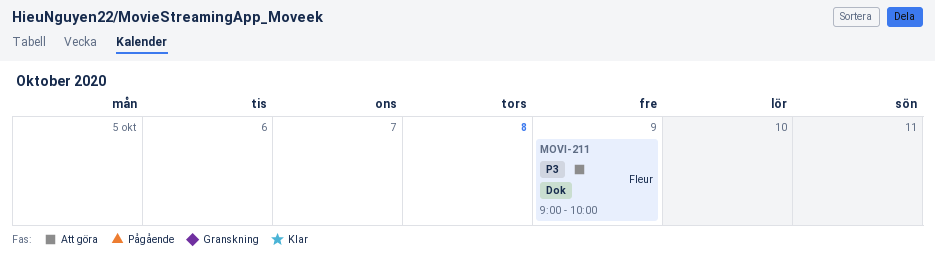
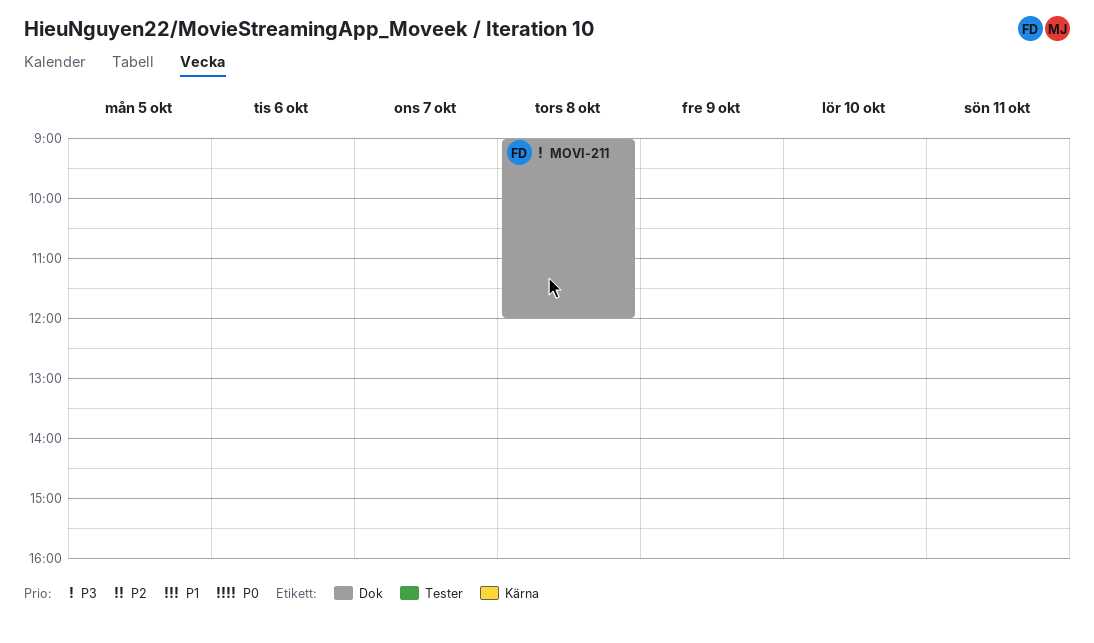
MOVI-211, day: Oct 9 -> Oct 8
MOVI-211, ends: 10:00 -> 12:00

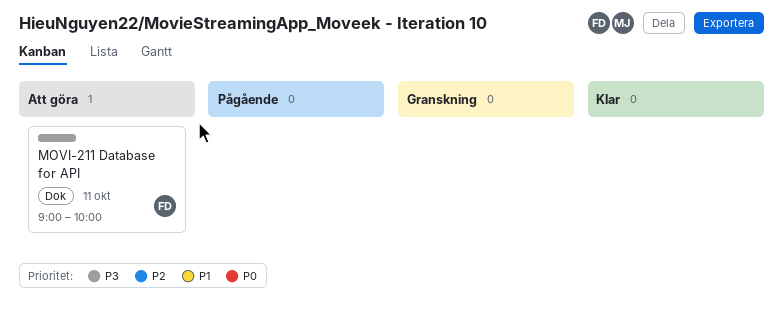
MOVI-211, day: Oct 8 -> Oct 11
MOVI-211, ends: 12:00 -> 10:00

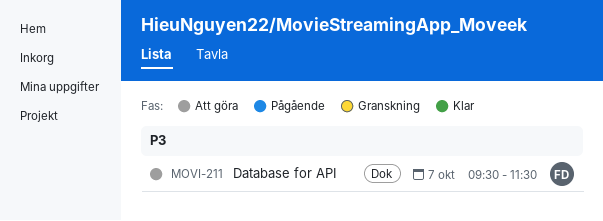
MOVI-211, day: Oct 11 -> Oct 7
MOVI-211, begins: 09:00 -> 09:30
MOVI-211, ends: 10:00 -> 11:30

